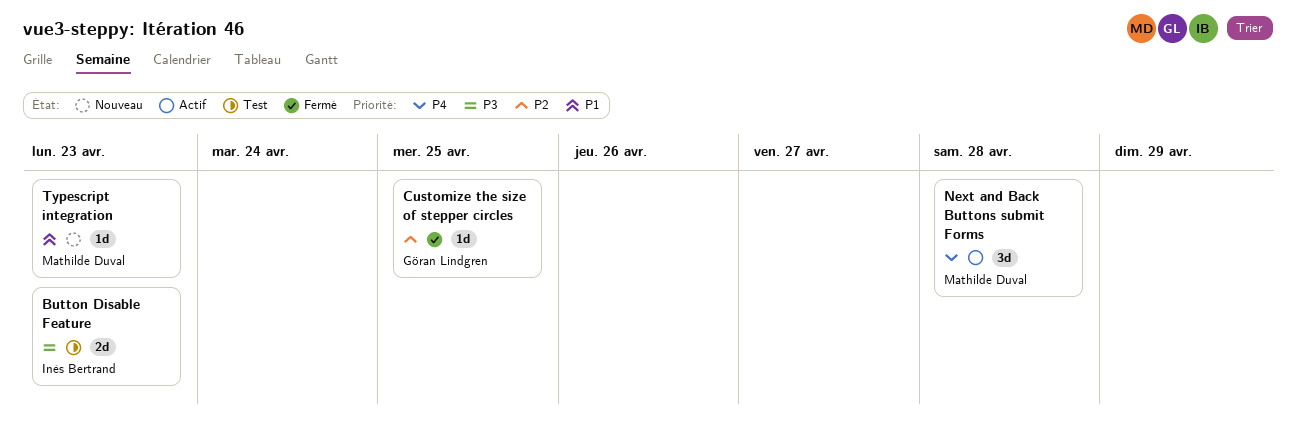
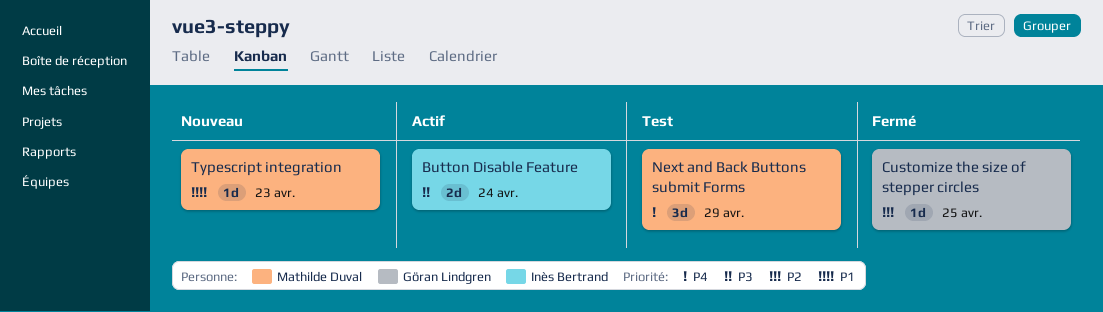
Button Disable Feature, status: Test -> Actif
Button Disable Feature, due: Apr 23 -> Apr 24
Next and Back Buttons submit Forms, status: Actif -> Test
Next and Back Buttons submit Forms, due: Apr 28 -> Apr 29

